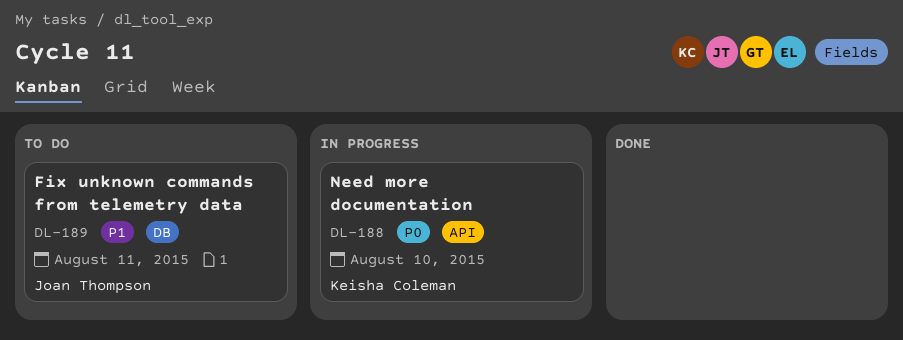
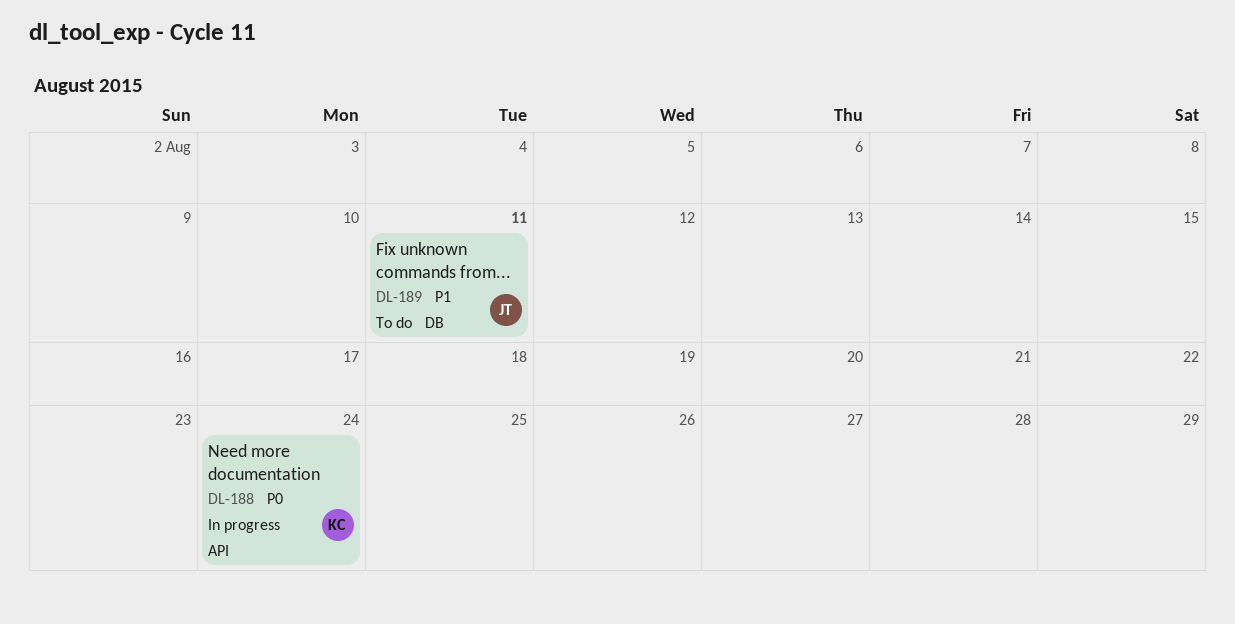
DL-188, due: Aug 10 -> Aug 24

